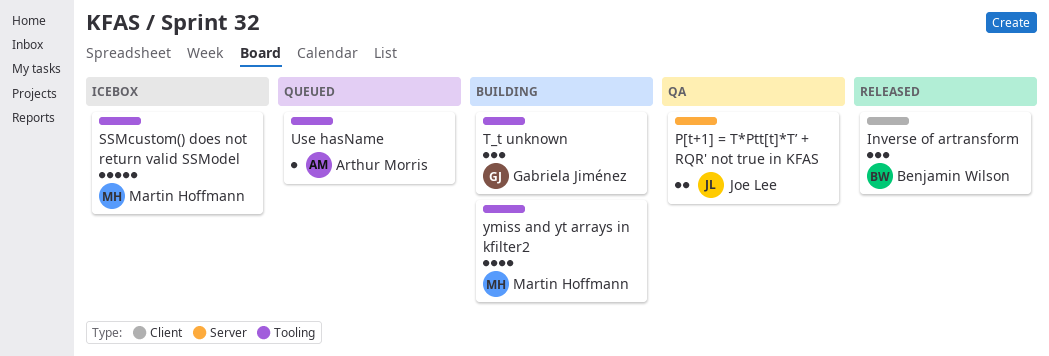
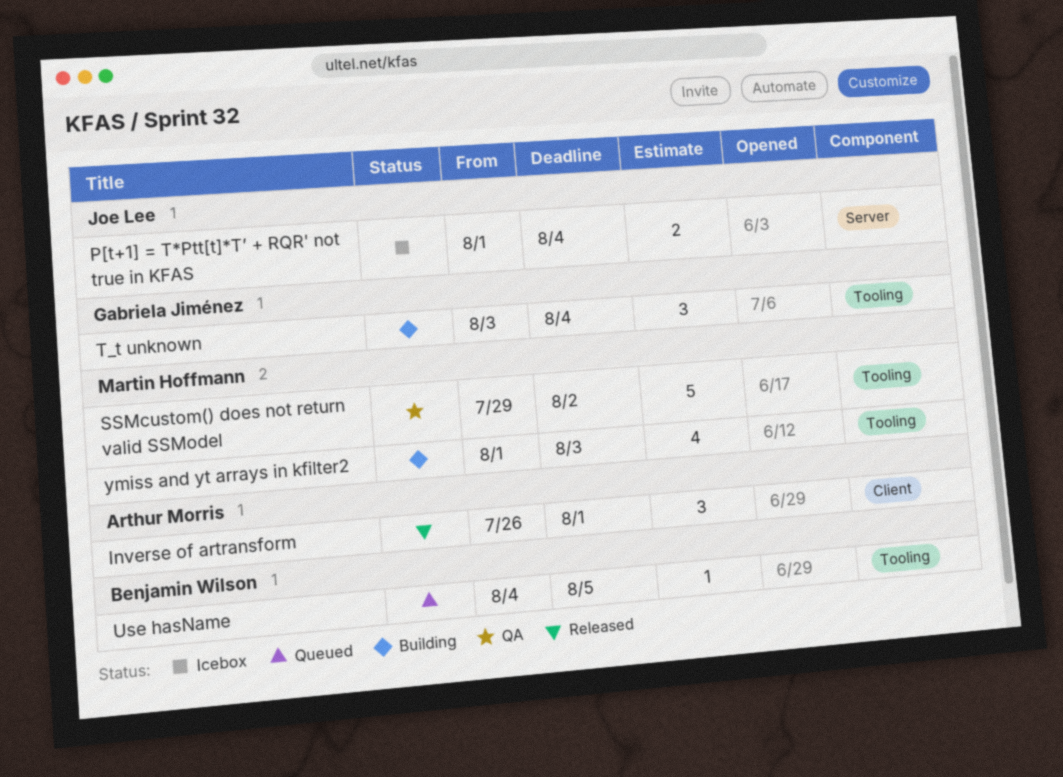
Inverse of artransform, owner: Benjamin Wilson -> Arthur Morris
P[t+1] = T*Ptt[t]*T’ + RQR' not true in KFAS, status: QA -> Icebox
SSMcustom() does not return valid SSModel, status: Icebox -> QA
Use hasName, owner: Arthur Morris -> Benjamin Wilson

